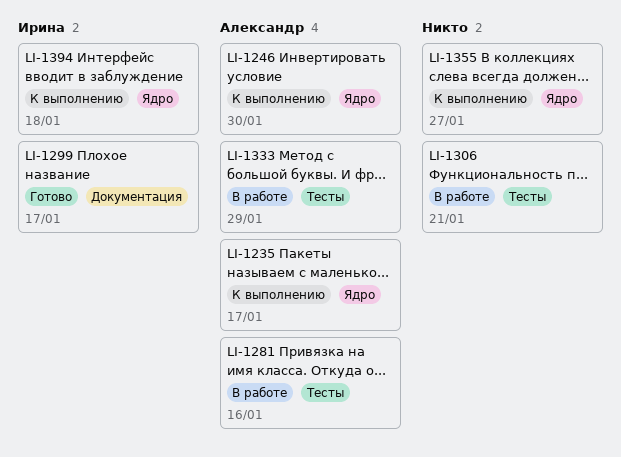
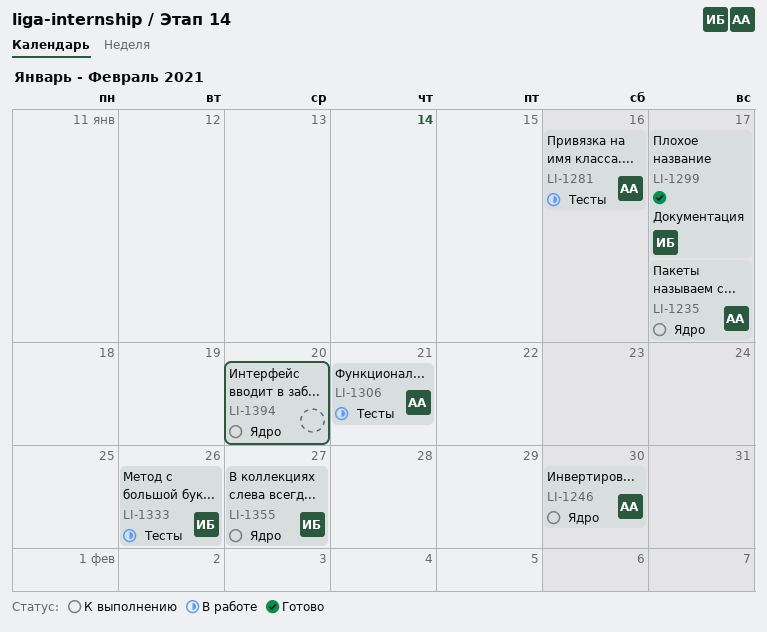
LI-1306, owner: none -> Александр
LI-1333, owner: Александр -> Ирина
LI-1333, due: Jan 29 -> Jan 26
LI-1355, owner: none -> Ирина
LI-1394, owner: Ирина -> none
LI-1394, due: Jan 18 -> Jan 20

